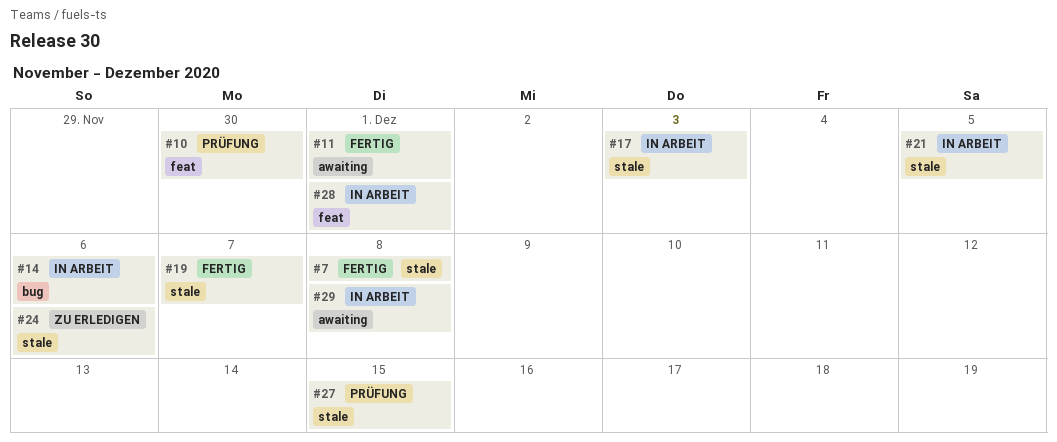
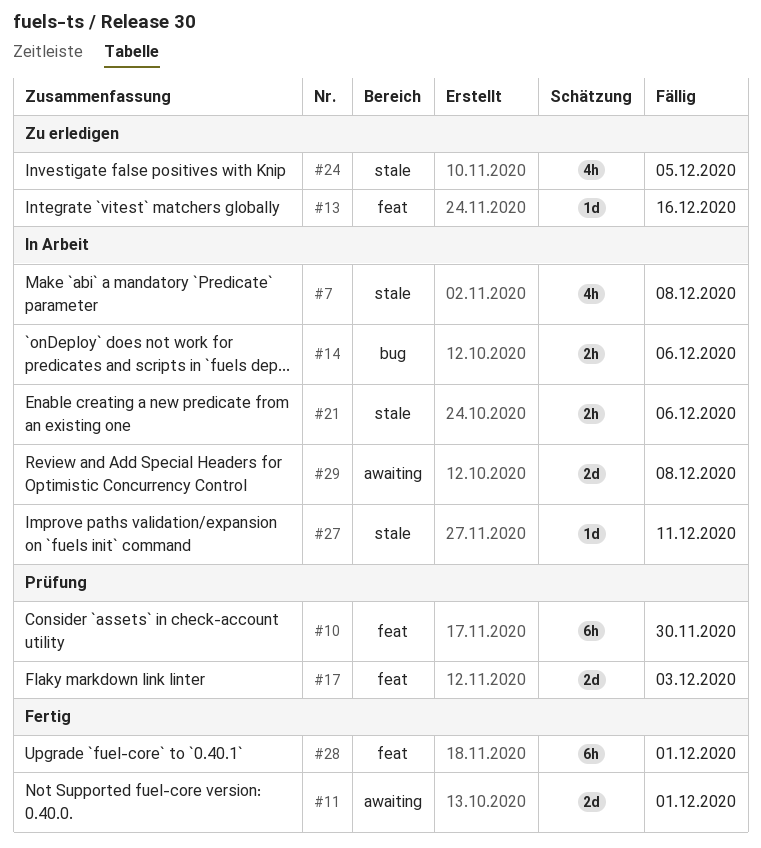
#7, status: Fertig -> In Arbeit
#13: none -> present
#17, status: In Arbeit -> Prüfung
#17, label: stale -> feat
#19: present -> none
#21, due: Dec 5 -> Dec 6
#24, due: Dec 6 -> Dec 5
#27, status: Prüfung -> In Arbeit
#27, due: Dec 15 -> Dec 11
#28, status: In Arbeit -> Fertig

